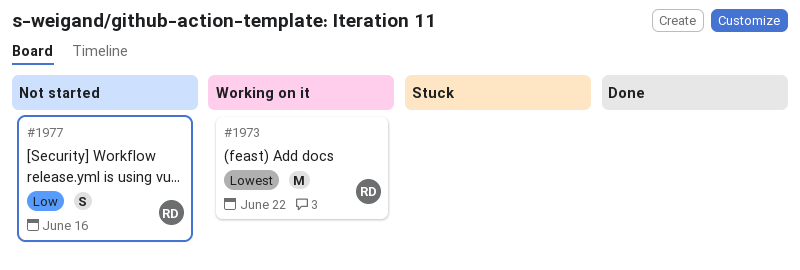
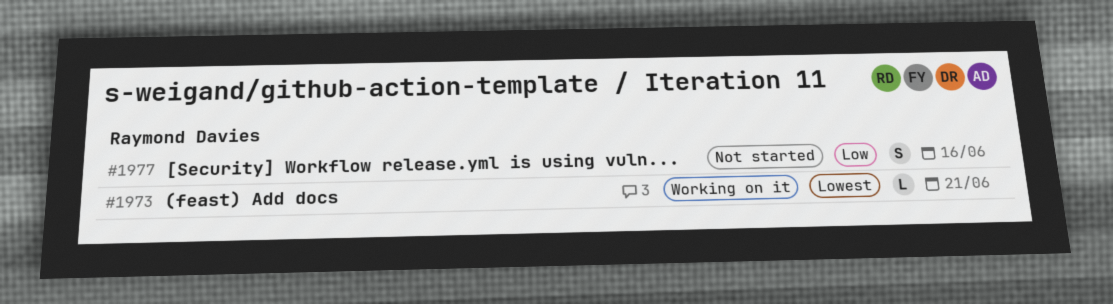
#1973, estimate: M -> L
#1973, due: Jun 22 -> Jun 21

